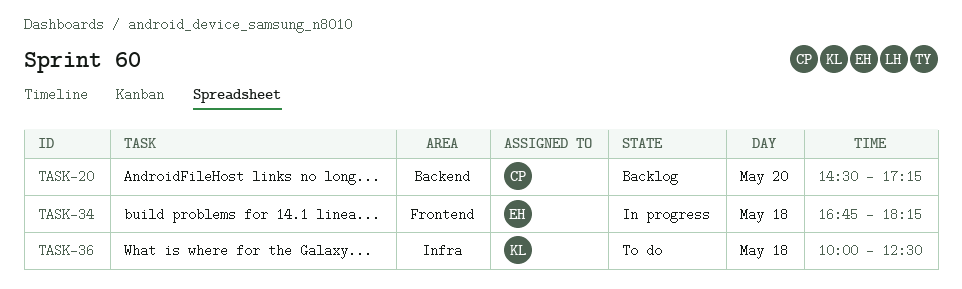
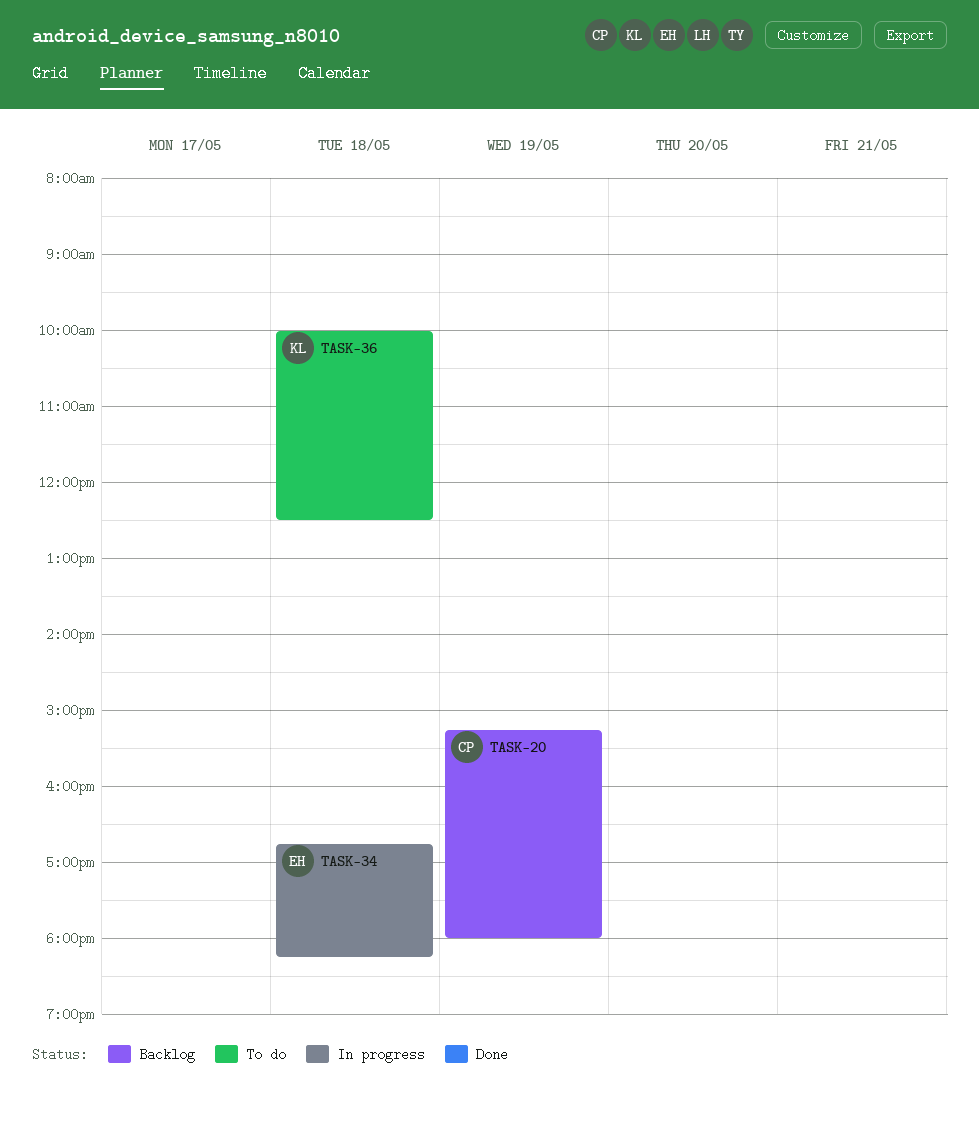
TASK-20, day: May 20 -> May 19
TASK-20, begins: 14:30 -> 15:15
TASK-20, ends: 17:15 -> 18:00

